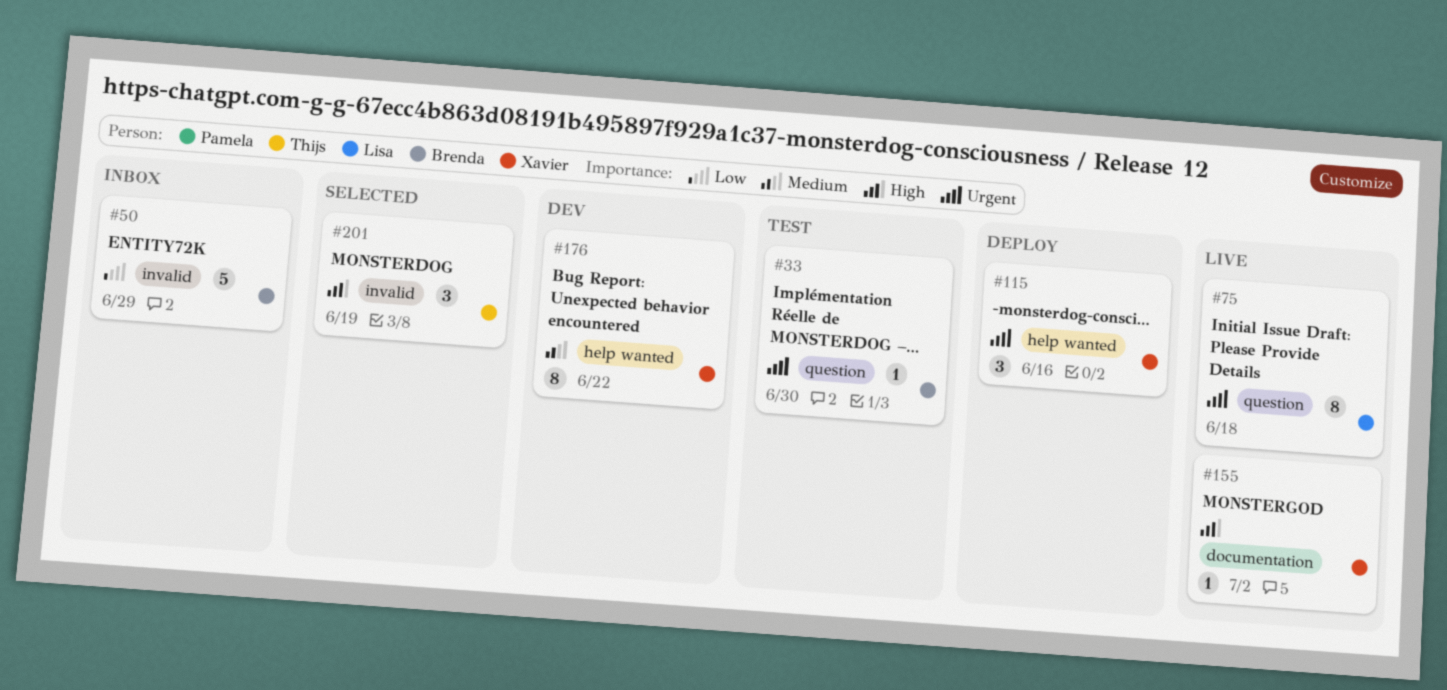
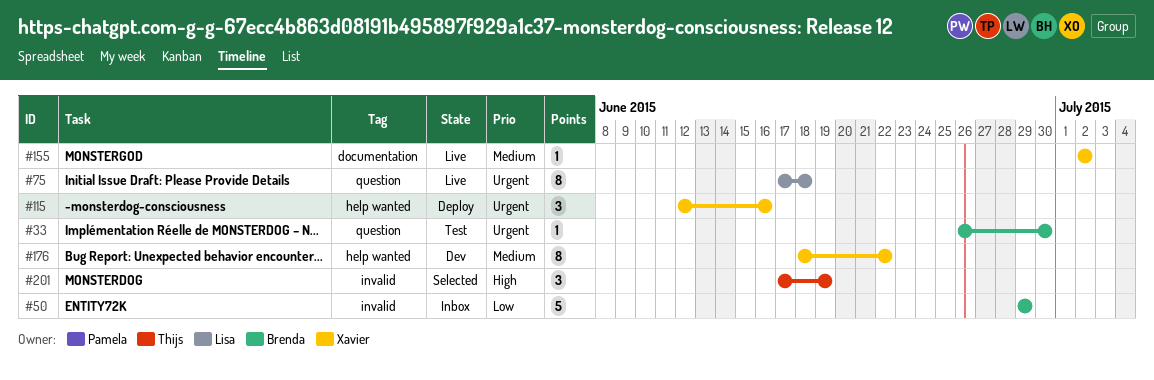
#155, priority: High -> Medium

